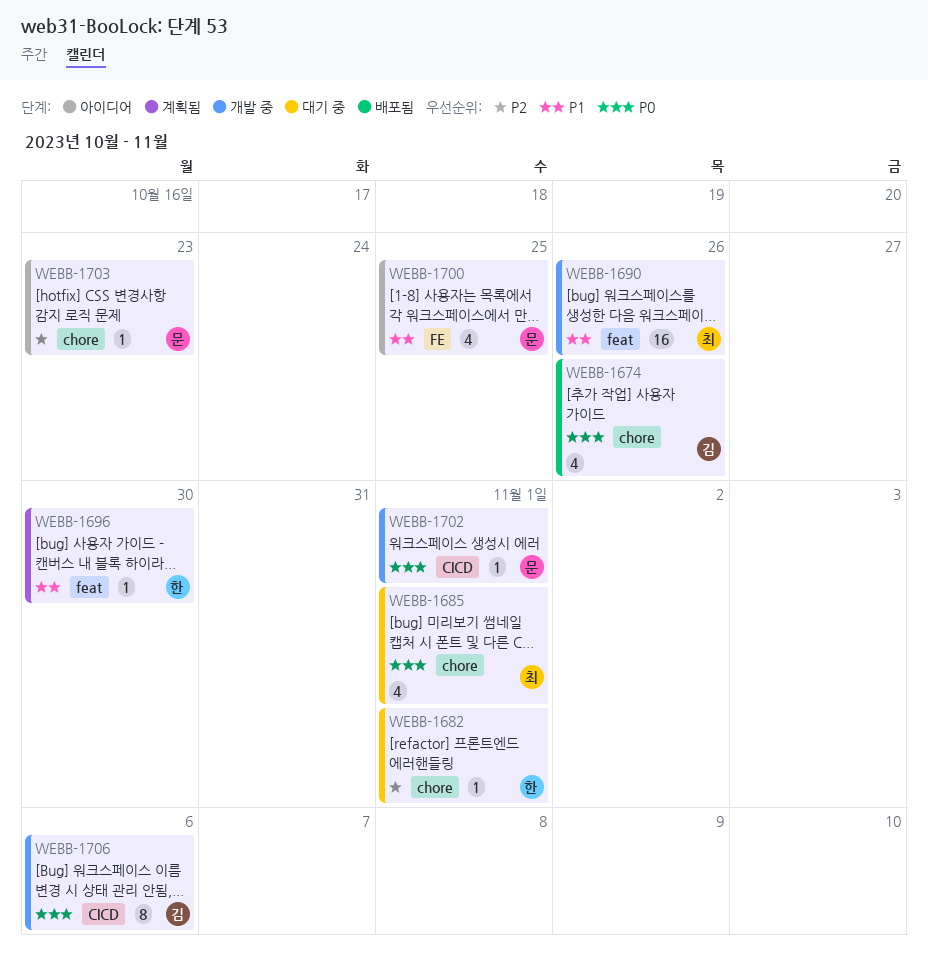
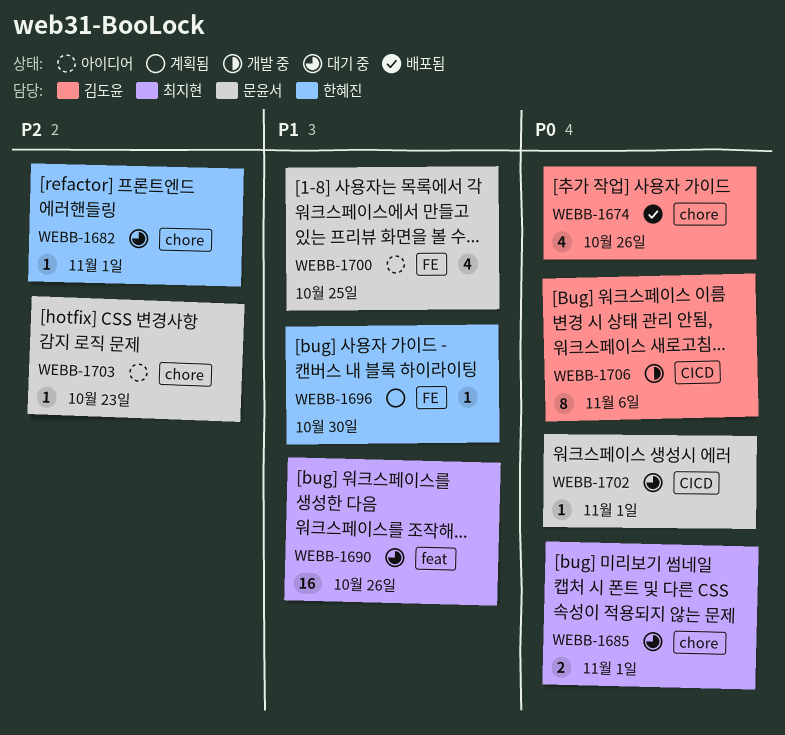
WEBB-1685, estimate: 4 -> 2
WEBB-1690, status: 개발 중 -> 대기 중
WEBB-1696, label: feat -> FE
WEBB-1702, status: 개발 중 -> 대기 중

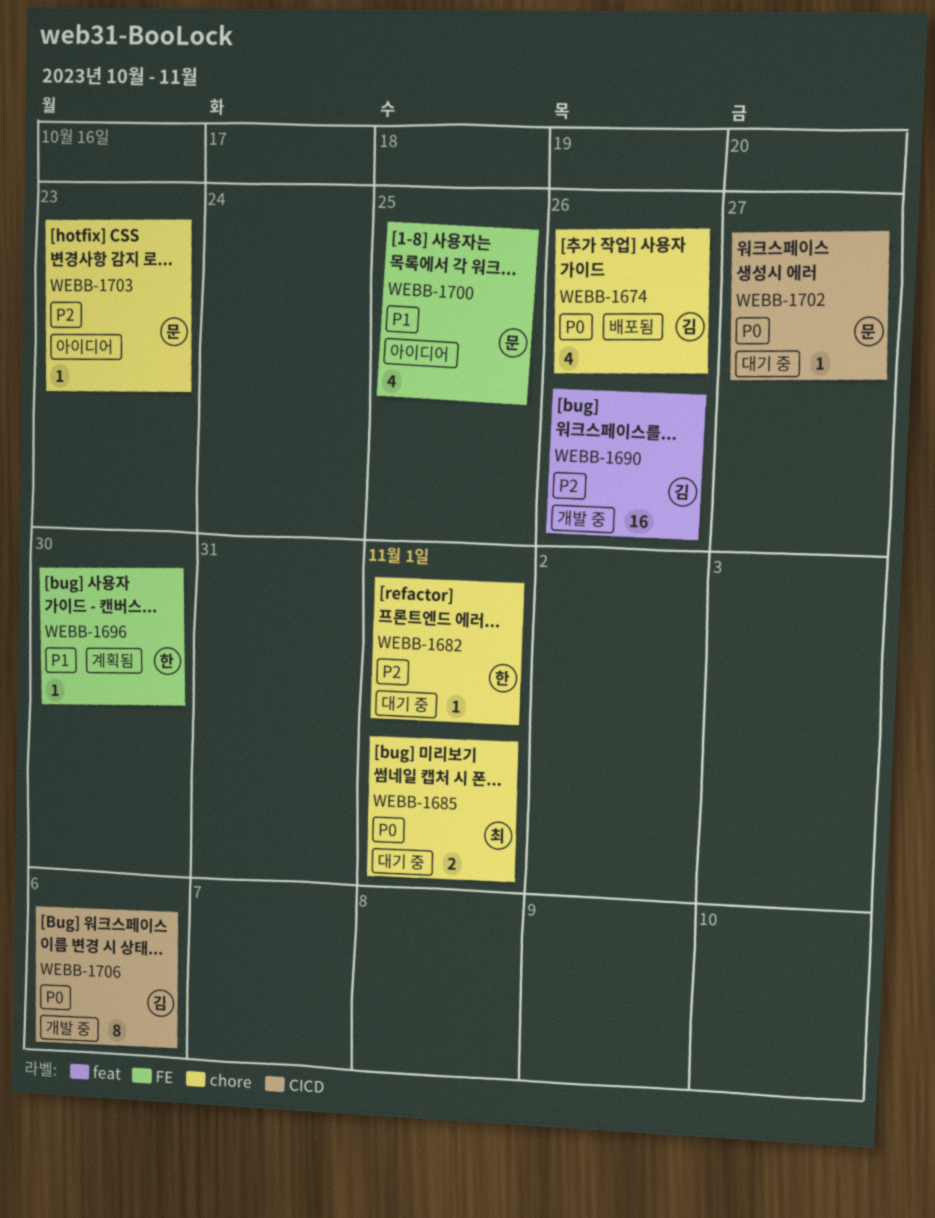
WEBB-1690, status: 대기 중 -> 개발 중
WEBB-1690, owner: 최지현 -> 김도윤
WEBB-1690, priority: P1 -> P2
WEBB-1702, due: Nov 1 -> Oct 27

